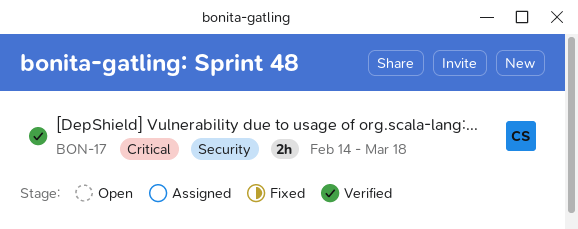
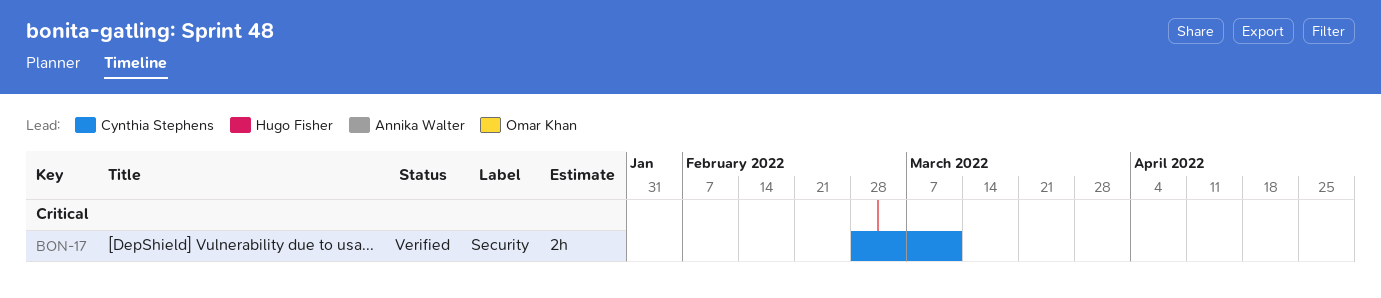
BON-17, start: Feb 14 -> Feb 28
BON-17, due: Mar 18 -> Mar 11

